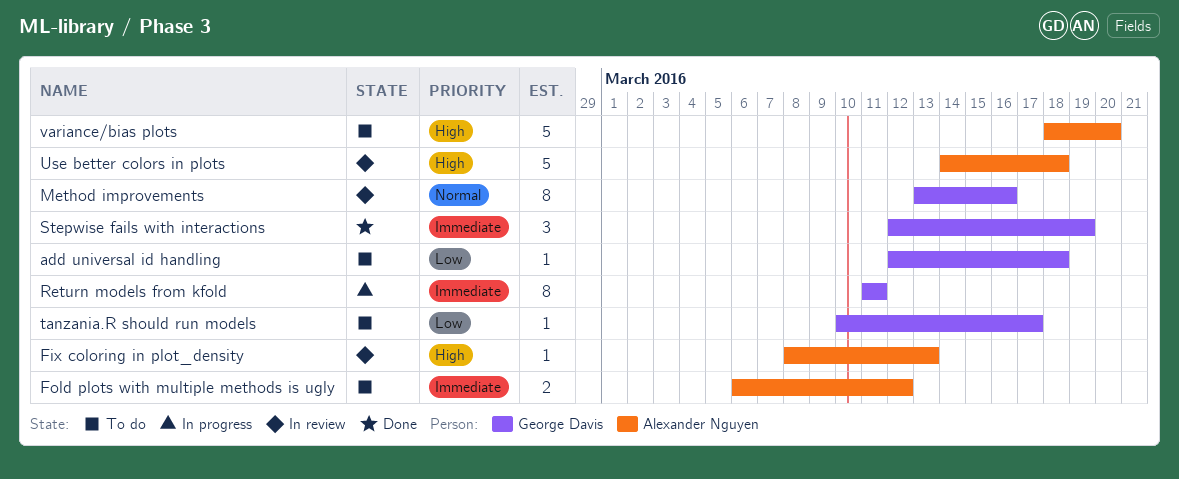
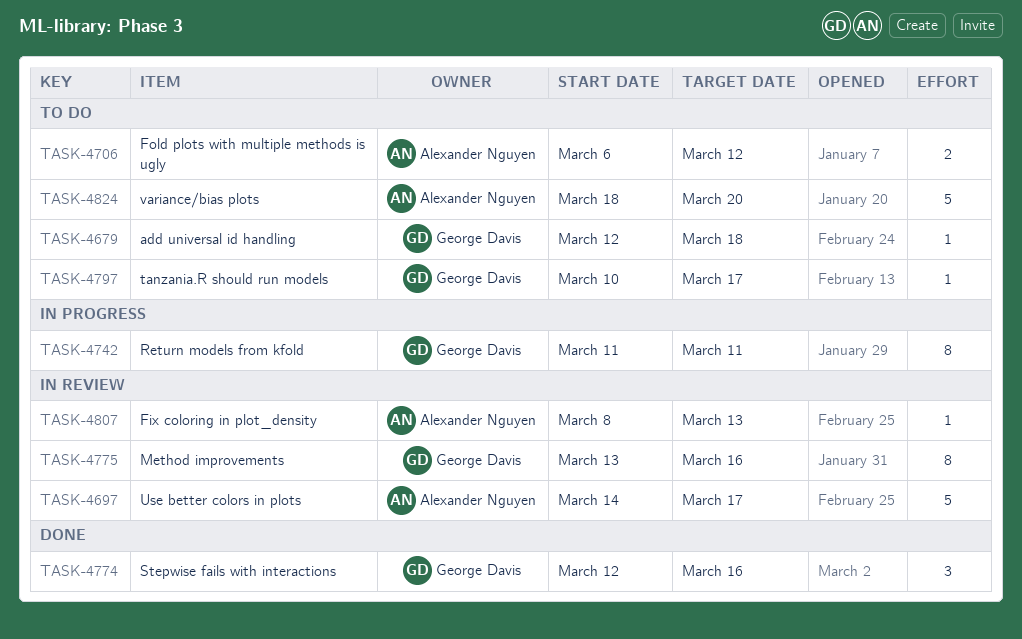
Stepwise fails with interactions, due: Mar 19 -> Mar 16
Use better colors in plots, due: Mar 18 -> Mar 17

